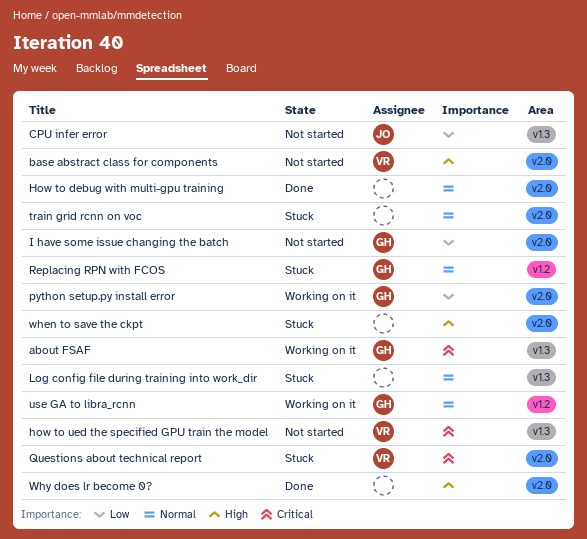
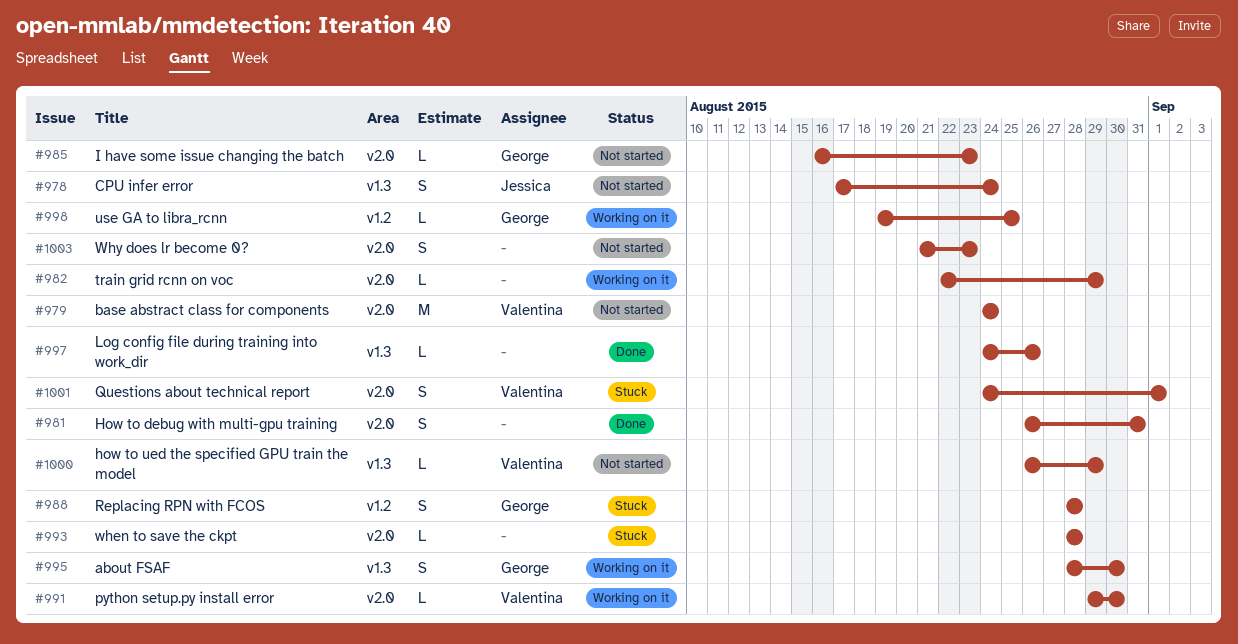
Log config file during training into work_dir, status: Stuck -> Done
python setup.py install error, owner: George -> Valentina
train grid rcnn on voc, status: Stuck -> Working on it
Why does lr become 0?, status: Done -> Not started

